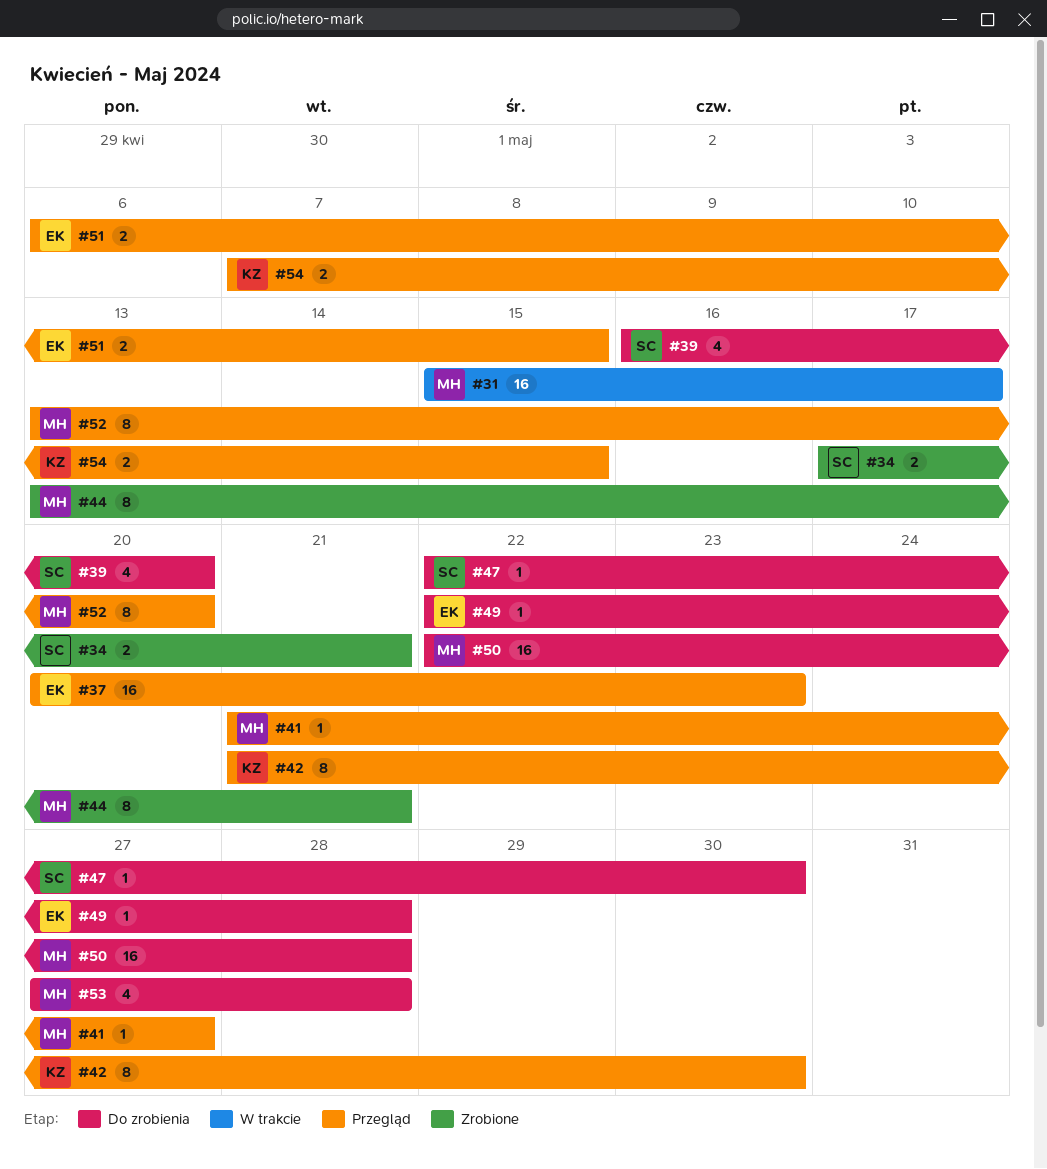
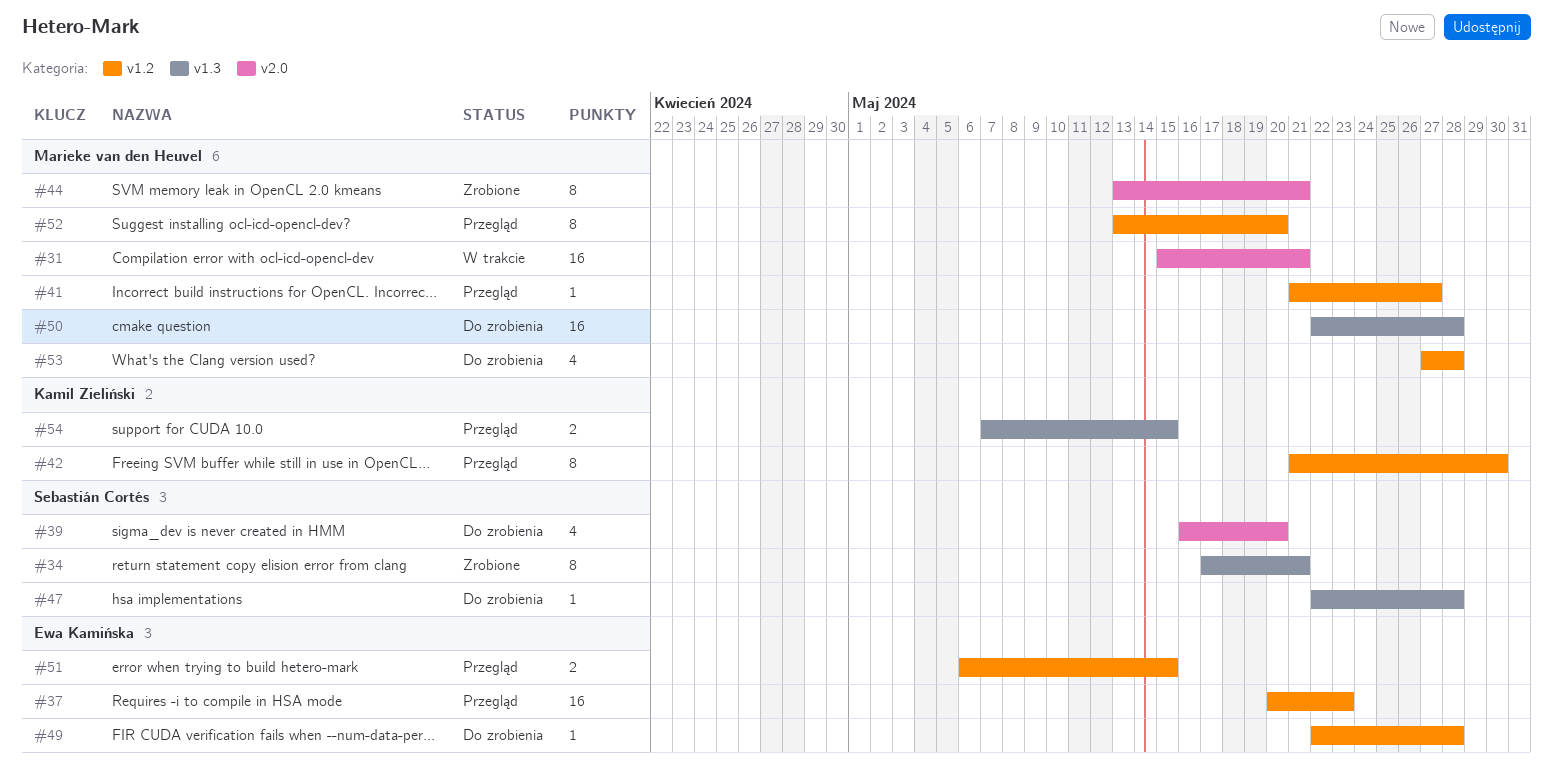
#31, due: May 17 -> May 21
#34, estimate: 2 -> 8
#47, due: May 30 -> May 28

